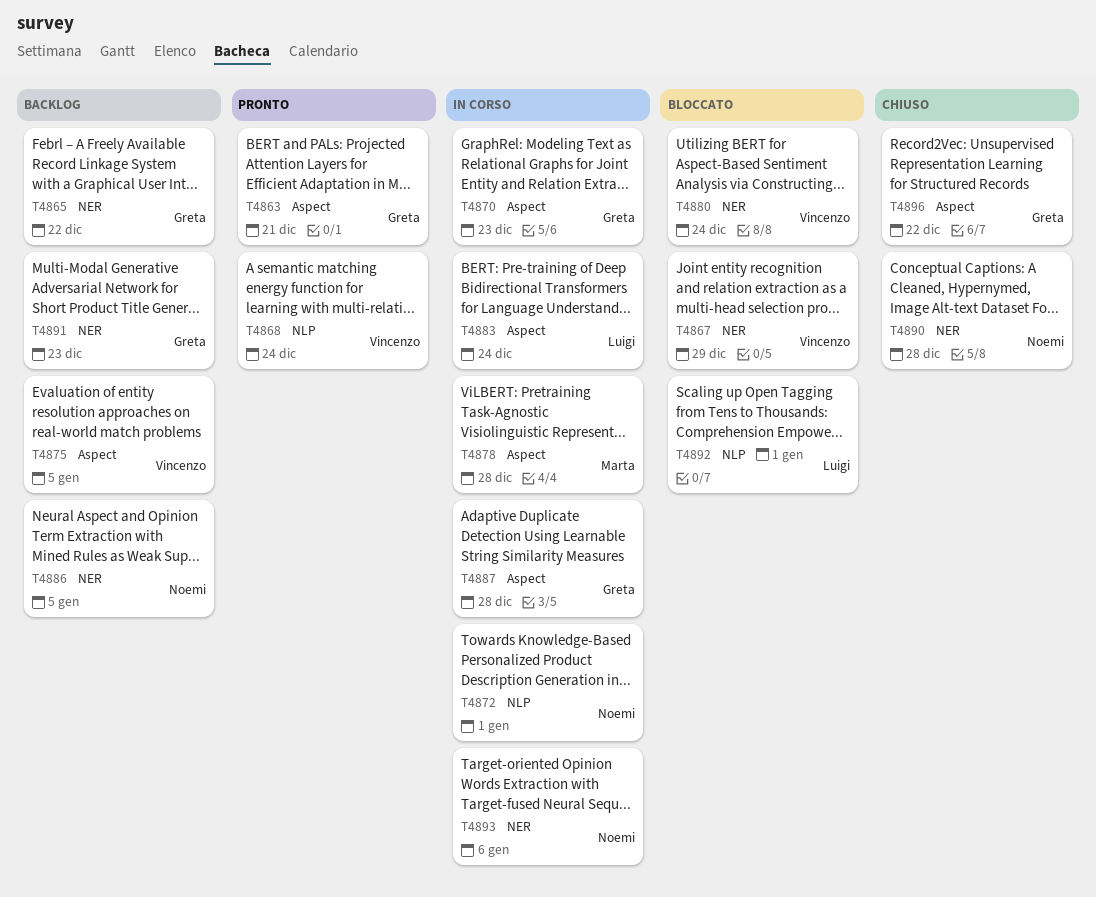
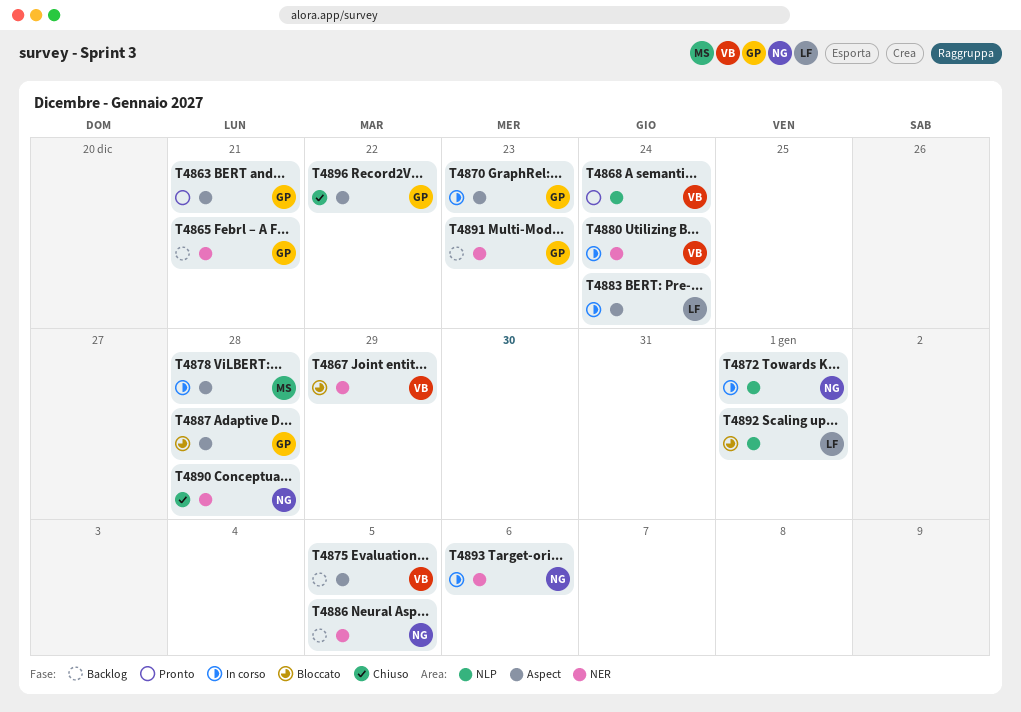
T4865, due: Dec 22 -> Dec 21
T4880, status: Bloccato -> In corso
T4887, status: In corso -> Bloccato

